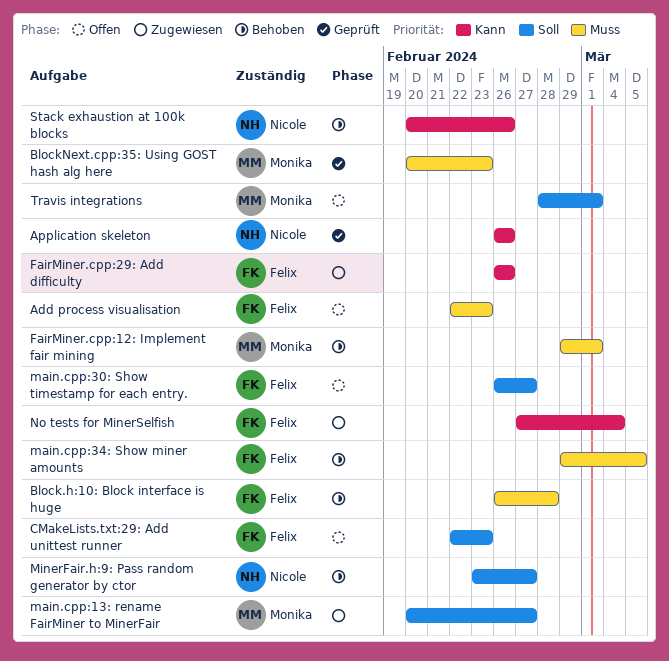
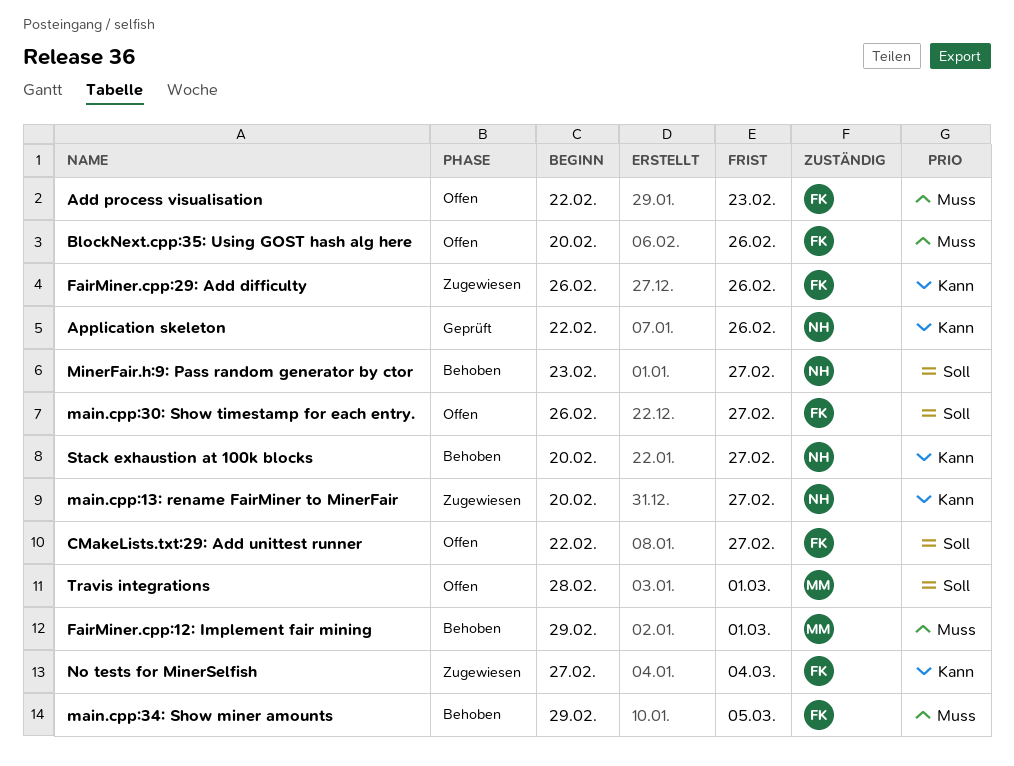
Application skeleton, start: Feb 26 -> Feb 22
Block.h:10: Block interface is huge: present -> none
BlockNext.cpp:35: Using GOST hash alg here, status: Geprüft -> Offen
BlockNext.cpp:35: Using GOST hash alg here, owner: Monika -> Felix
BlockNext.cpp:35: Using GOST hash alg here, due: Feb 23 -> Feb 26
CMakeLists.txt:29: Add unittest runner, due: Feb 23 -> Feb 27
main.cpp:13: rename FairMiner to MinerFair, owner: Monika -> Nicole
main.cpp:13: rename FairMiner to MinerFair, priority: Soll -> Kann
Stack exhaustion at 100k blocks, due: Feb 26 -> Feb 27

